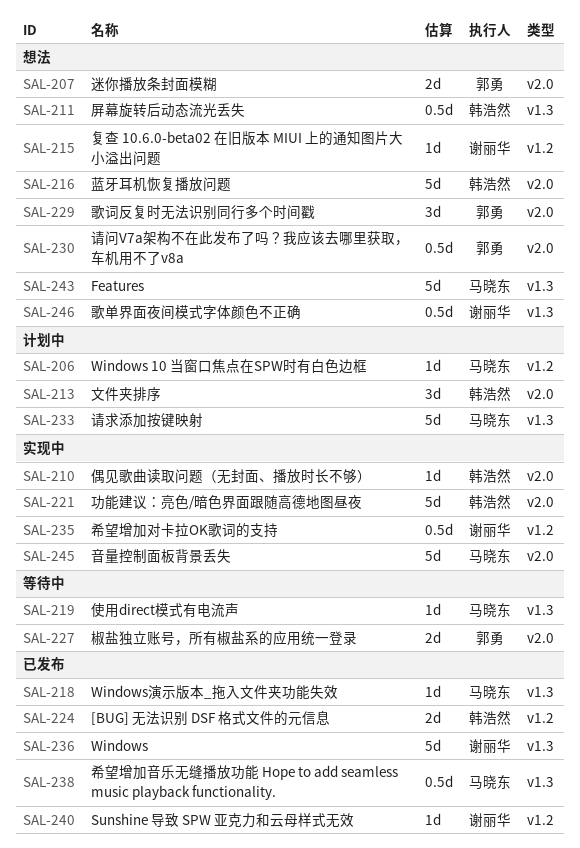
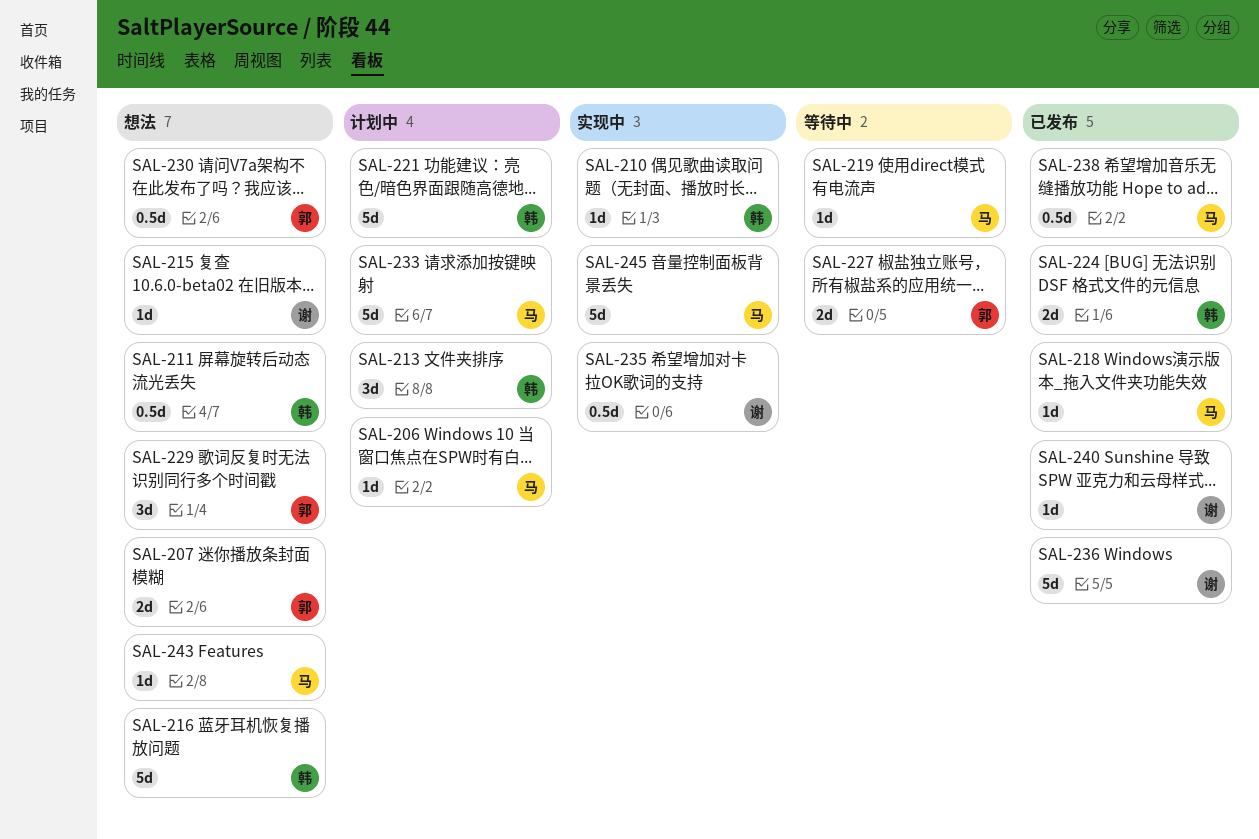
SAL-221, status: 实现中 -> 计划中
SAL-243, estimate: 5d -> 1d
SAL-246: present -> none

